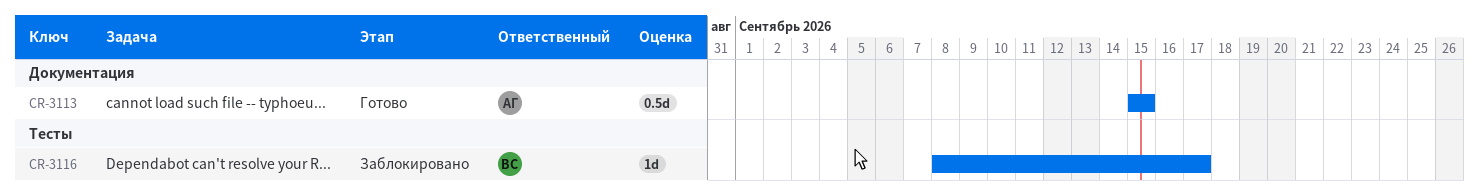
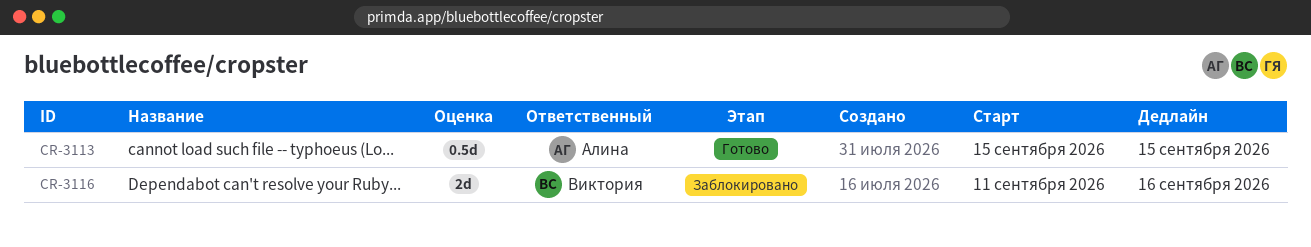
CR-3116, estimate: 1d -> 2d
CR-3116, start: Sep 8 -> Sep 11
CR-3116, due: Sep 17 -> Sep 16

